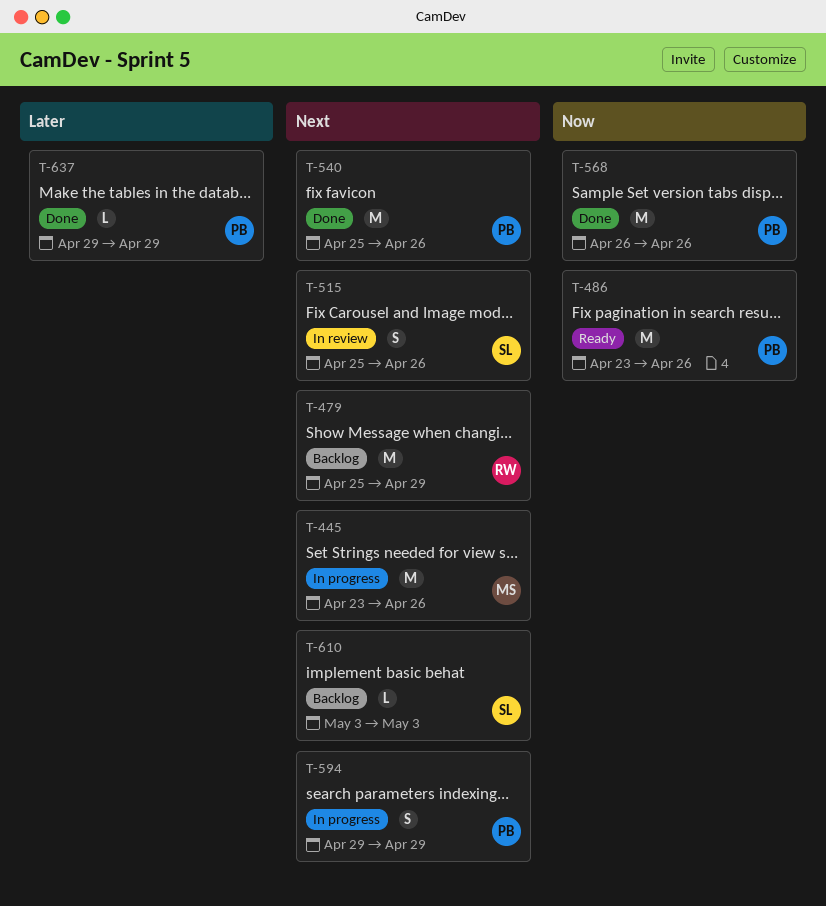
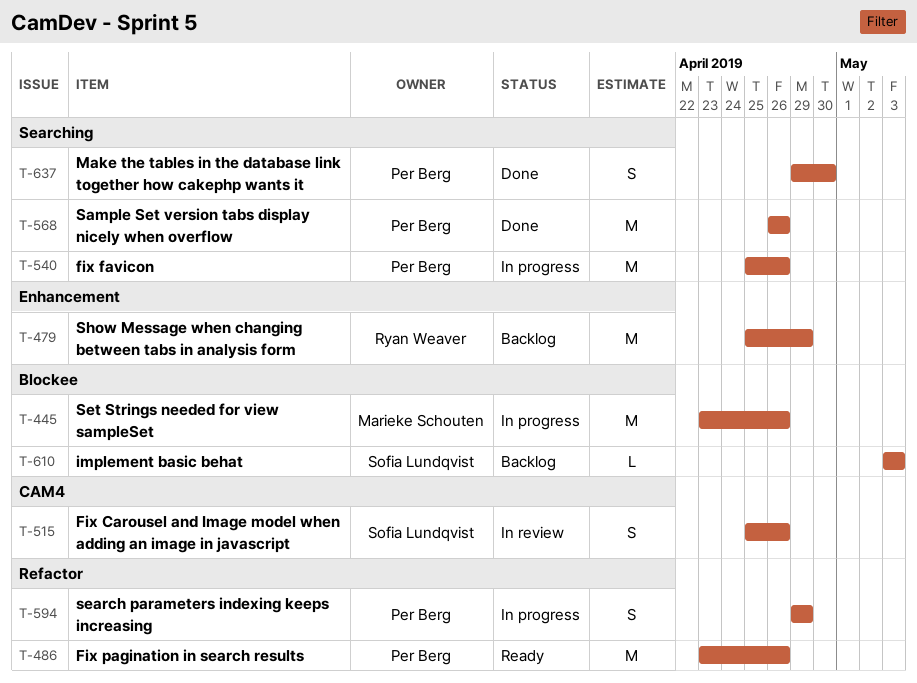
T-540, status: Done -> In progress
T-637, estimate: L -> S
T-637, due: Apr 29 -> Apr 30

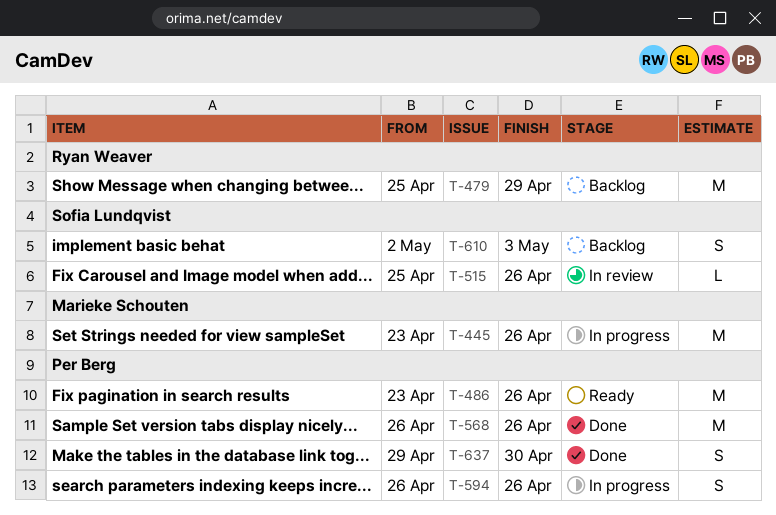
T-515, estimate: S -> L
T-540: present -> none
T-594, start: Apr 29 -> Apr 26
T-594, due: Apr 29 -> Apr 26
T-610, estimate: L -> S
T-610, start: May 3 -> May 2

